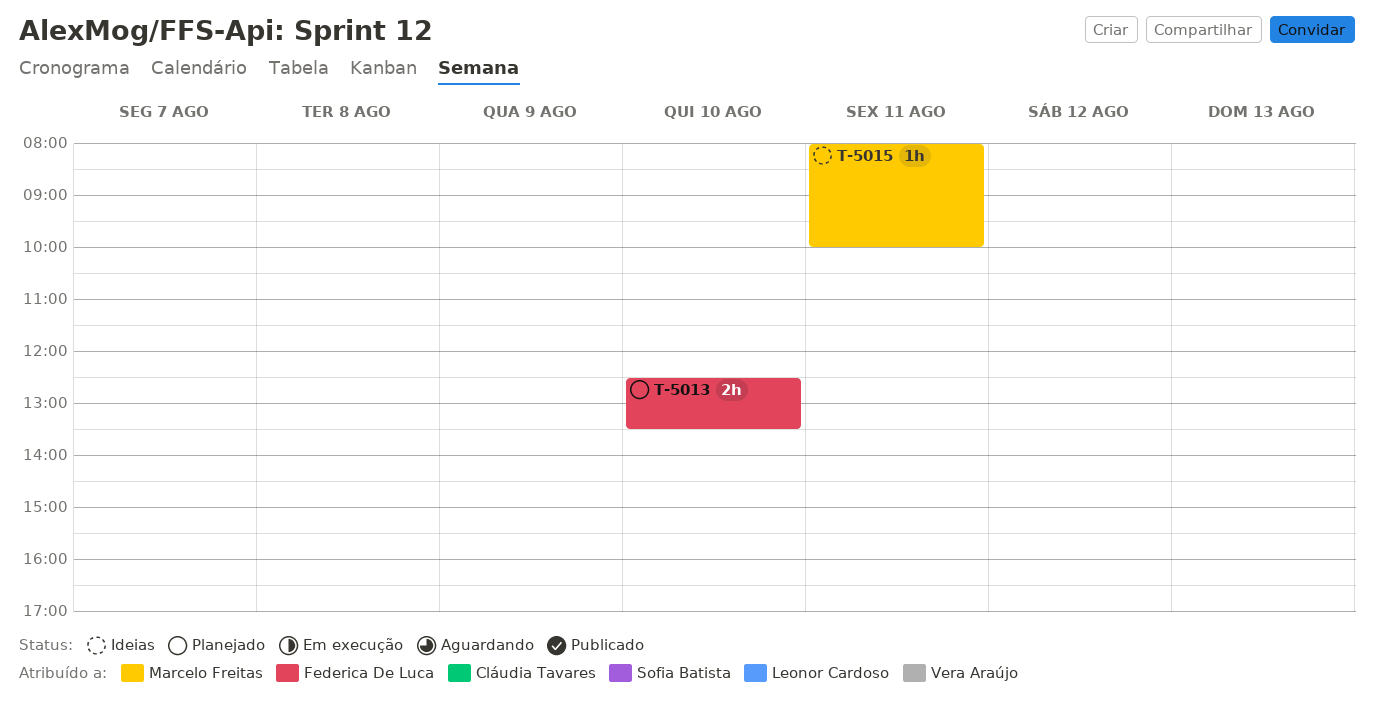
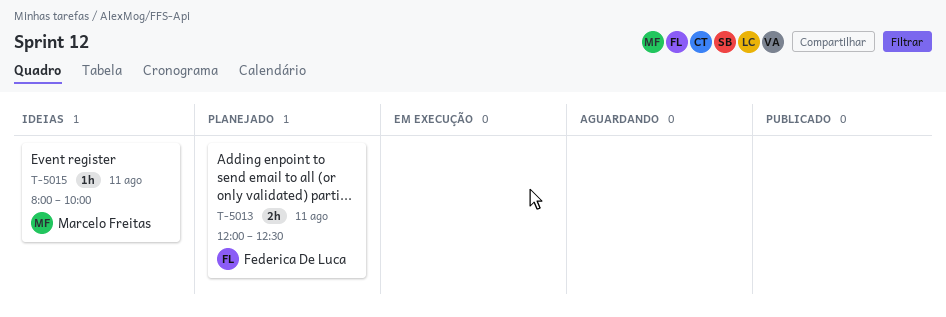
T-5013, day: Aug 10 -> Aug 11
T-5013, begins: 12:30 -> 12:00
T-5013, ends: 13:30 -> 12:30

